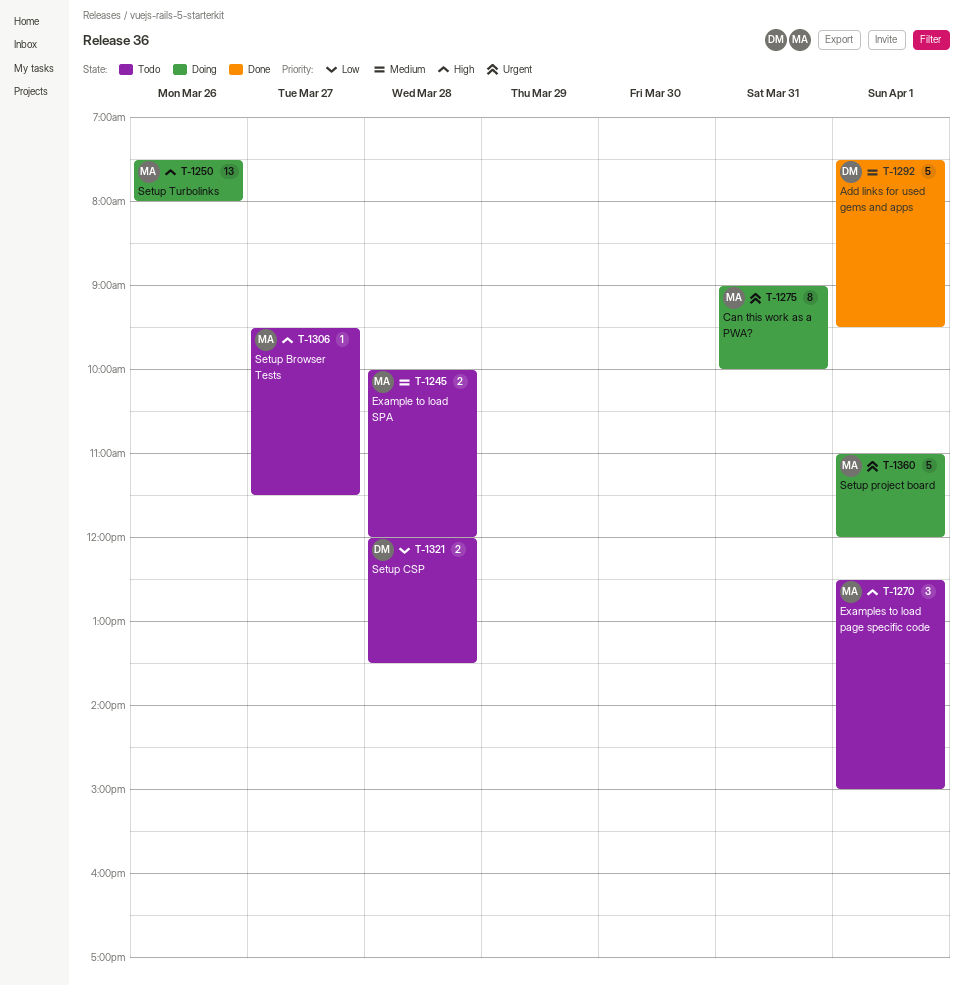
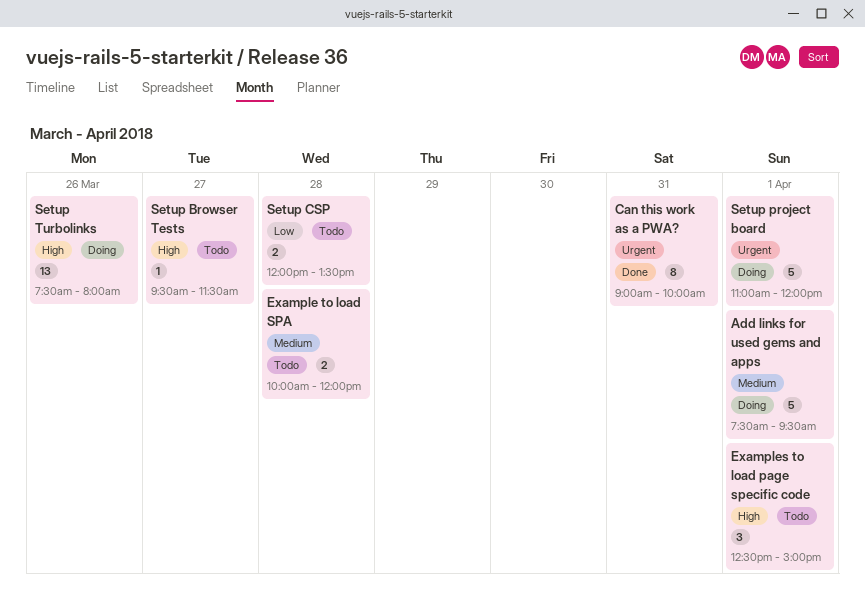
Add links for used gems and apps, status: Done -> Doing
Can this work as a PWA?, status: Doing -> Done

